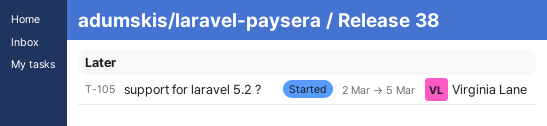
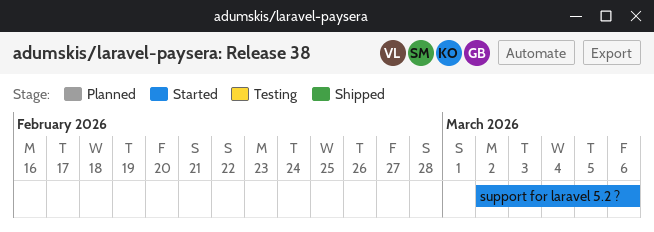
support for laravel 5.2 ?, due: Mar 5 -> Mar 6

